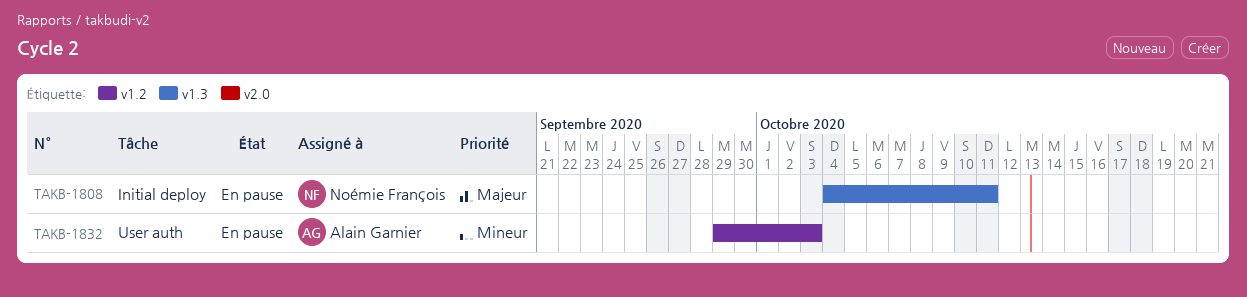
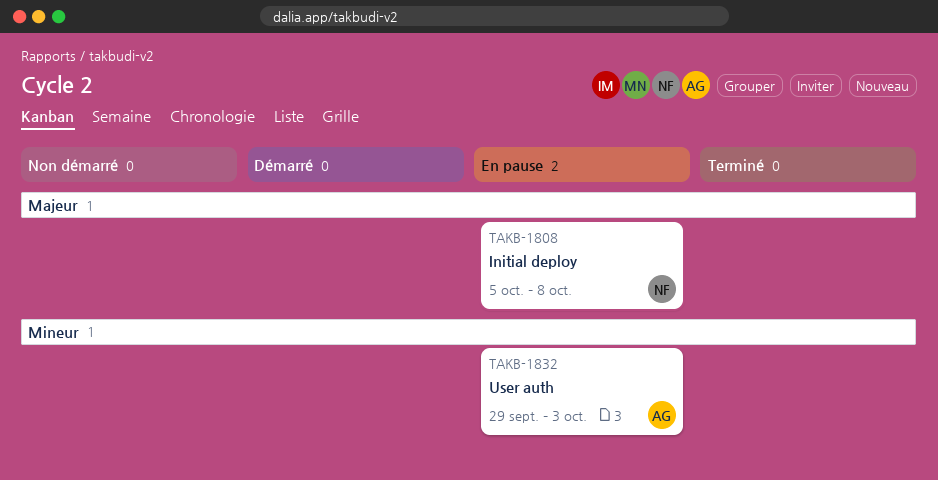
TAKB-1808, start: Oct 4 -> Oct 5
TAKB-1808, due: Oct 11 -> Oct 8

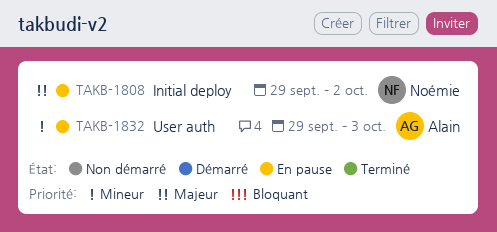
TAKB-1808, start: Oct 5 -> Sep 29
TAKB-1808, due: Oct 8 -> Oct 2

